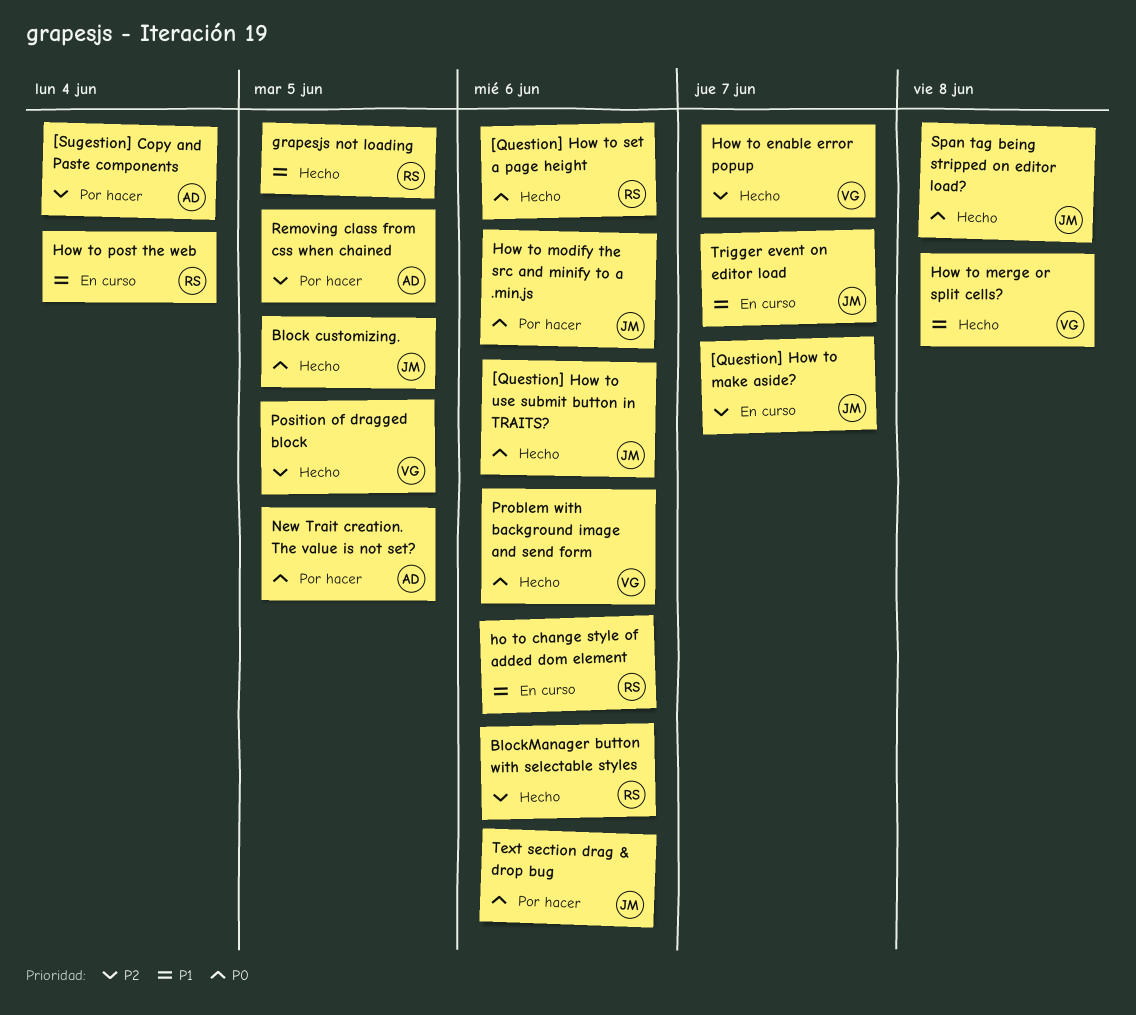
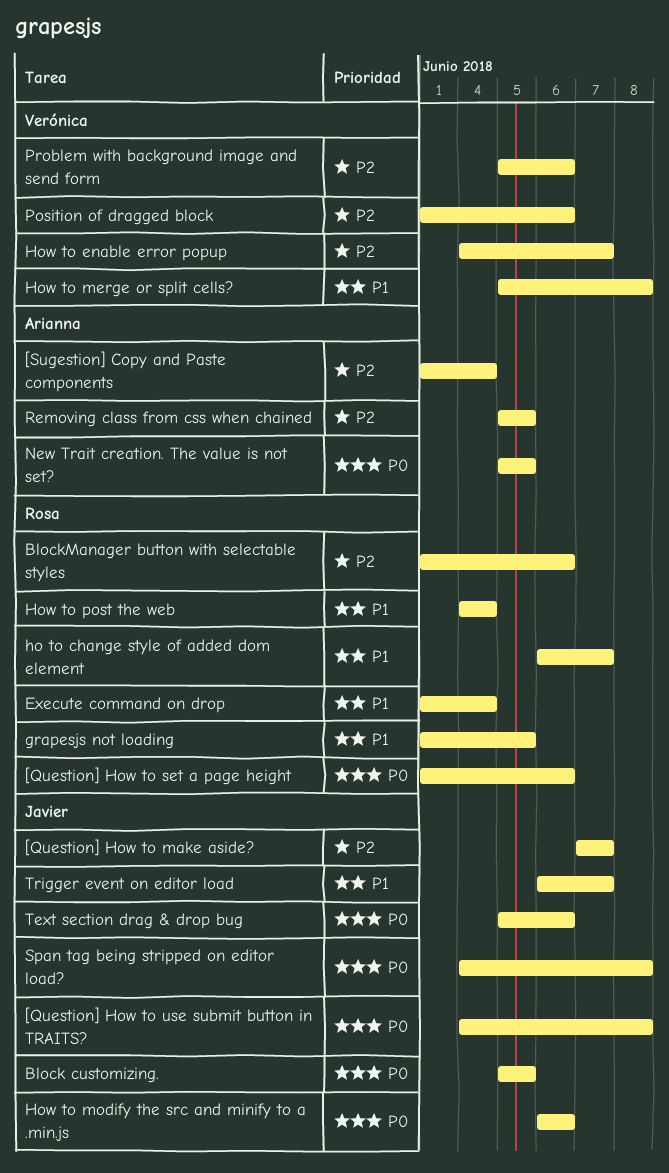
[Question] How to use submit button in TRAITS?, due: Jun 6 -> Jun 8
Execute command on drop: none -> present
ho to change style of added dom element, due: Jun 6 -> Jun 7
Position of dragged block, due: Jun 5 -> Jun 6
Problem with background image and send form, priority: P0 -> P2

